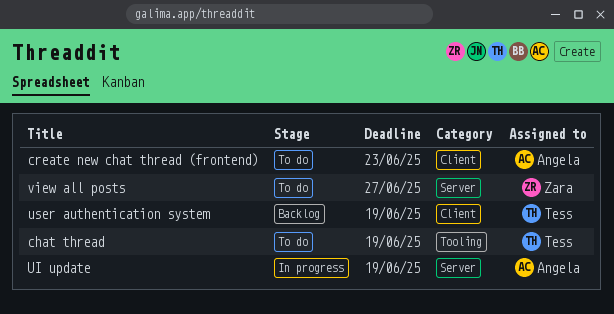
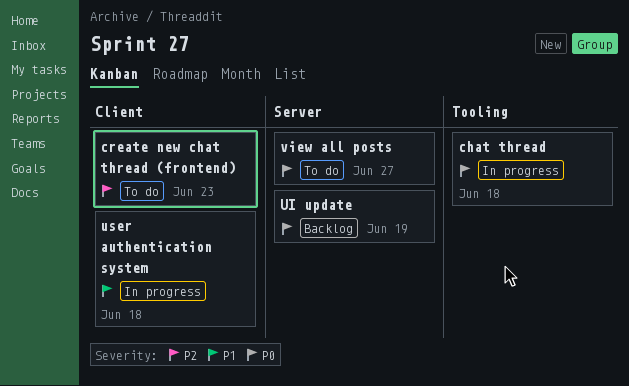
chat thread, status: To do -> In progress
chat thread, due: Jun 19 -> Jun 18
UI update, status: In progress -> Backlog
user authentication system, status: Backlog -> In progress
user authentication system, due: Jun 19 -> Jun 18

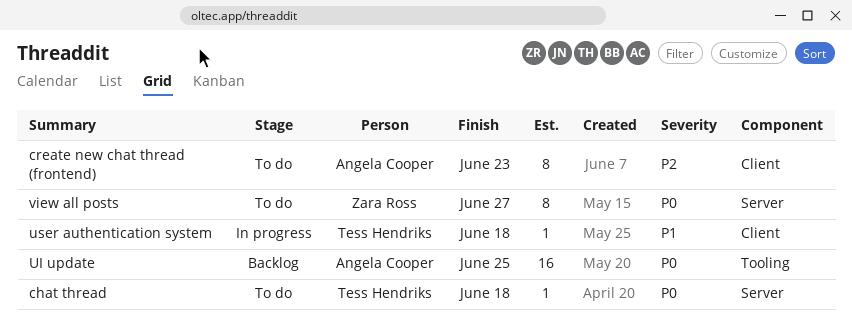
chat thread, status: In progress -> To do
chat thread, label: Tooling -> Server
UI update, label: Server -> Tooling
UI update, due: Jun 19 -> Jun 25

